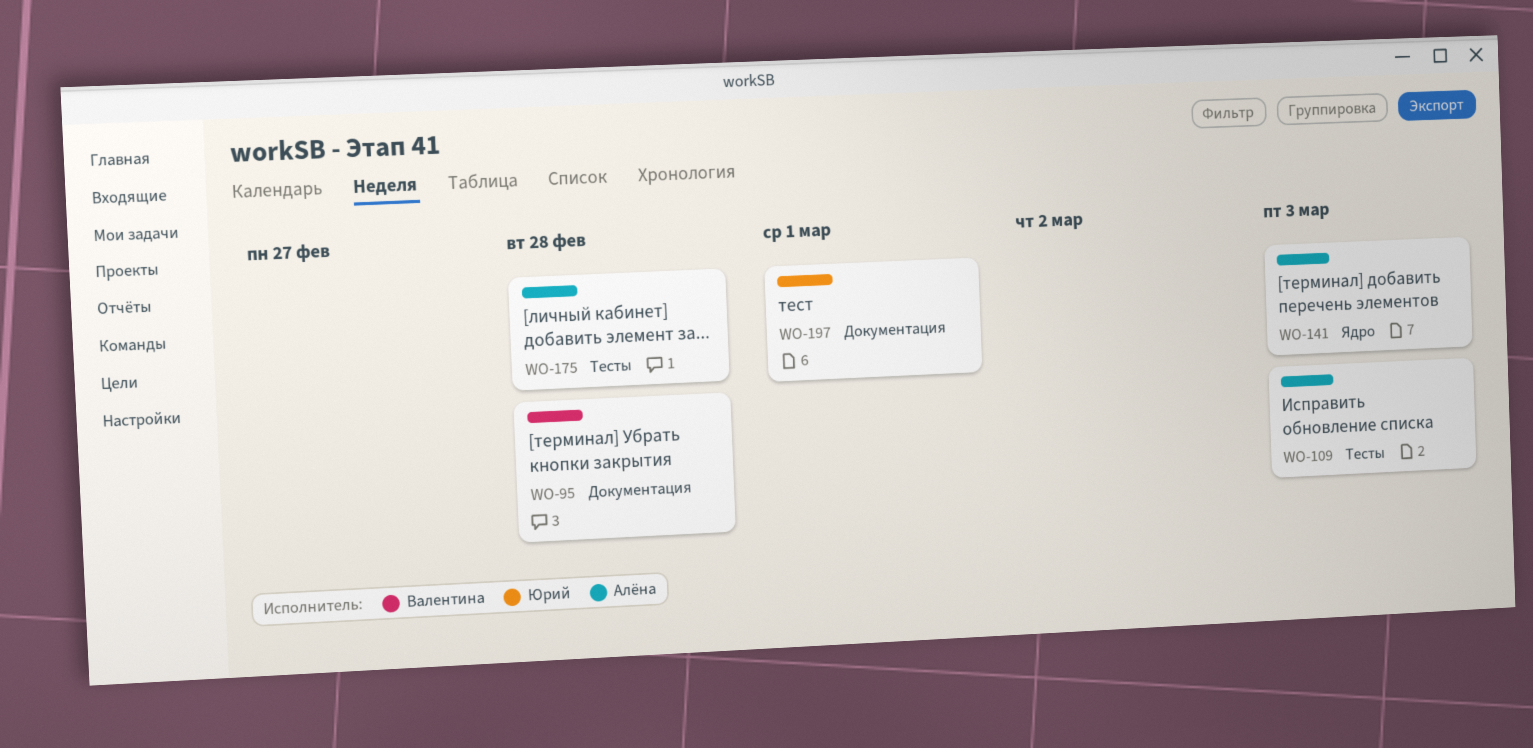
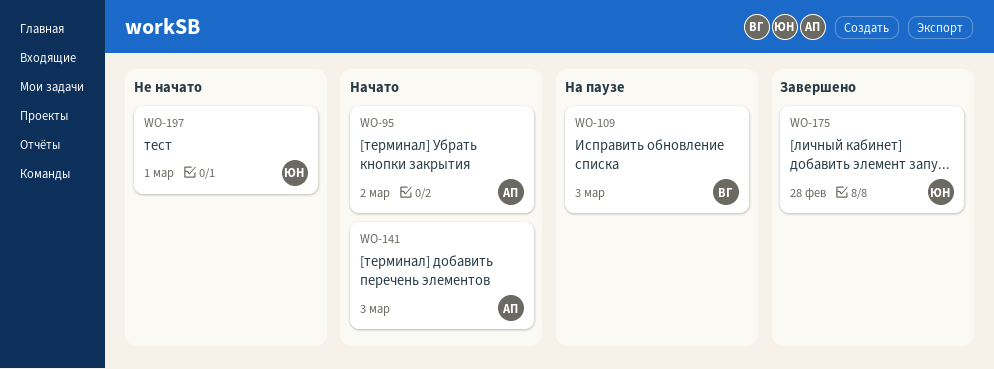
WO-95, owner: Валентина -> Алёна
WO-95, due: Feb 28 -> Mar 2
WO-109, owner: Алёна -> Валентина
WO-175, owner: Алёна -> Юрий

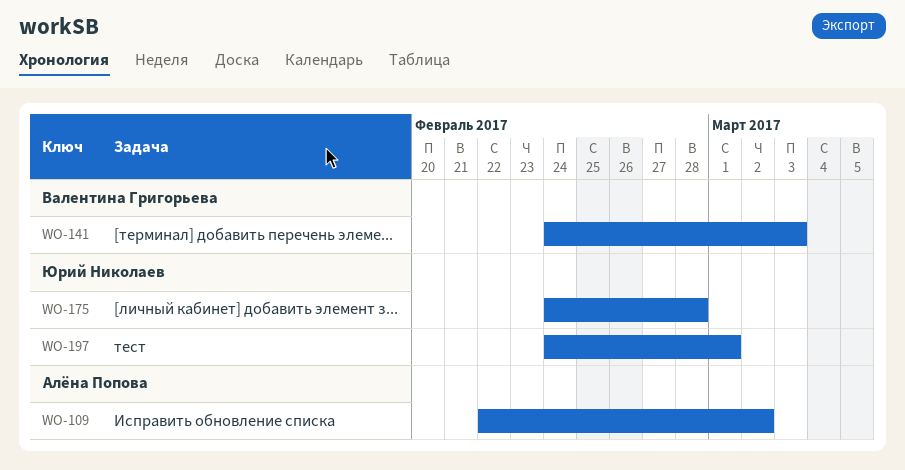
WO-95: present -> none
WO-109, owner: Валентина Григорьева -> Алёна Попова
WO-109, due: Mar 3 -> Mar 2
WO-141, owner: Алёна Попова -> Валентина Григорьева

